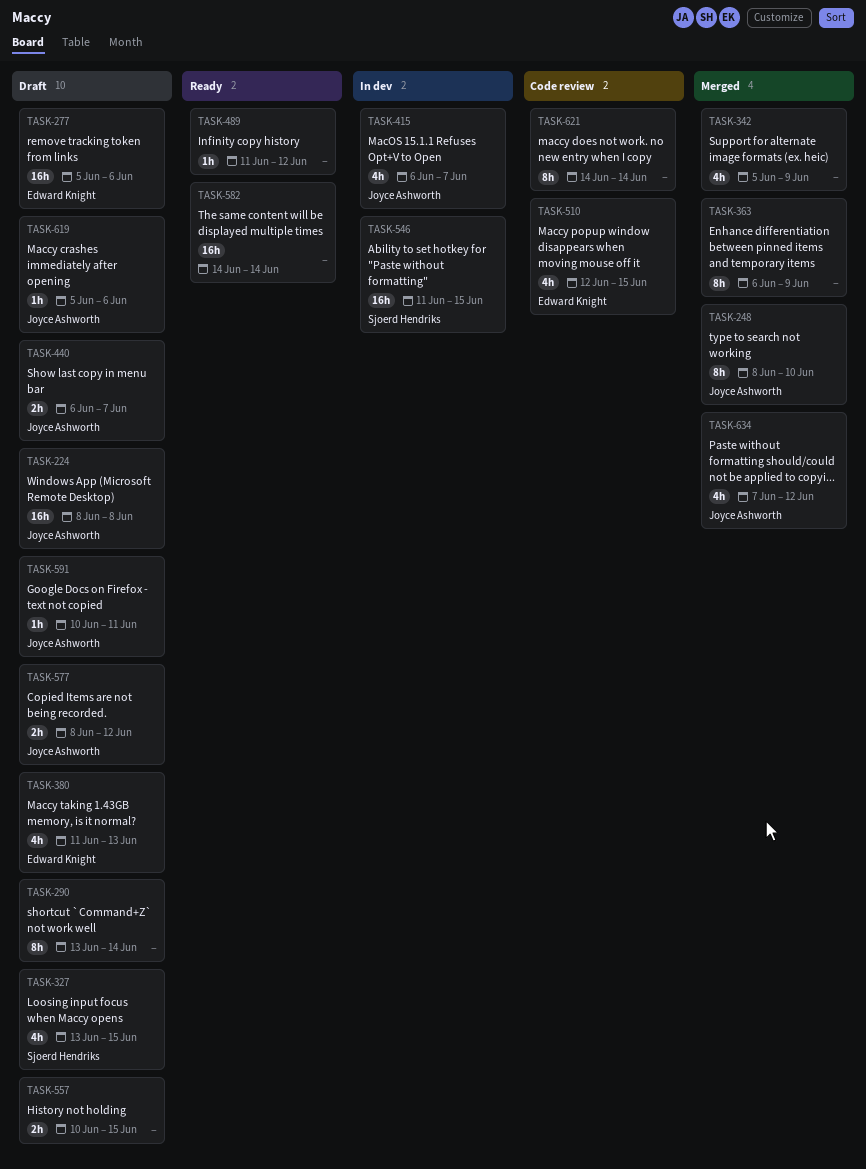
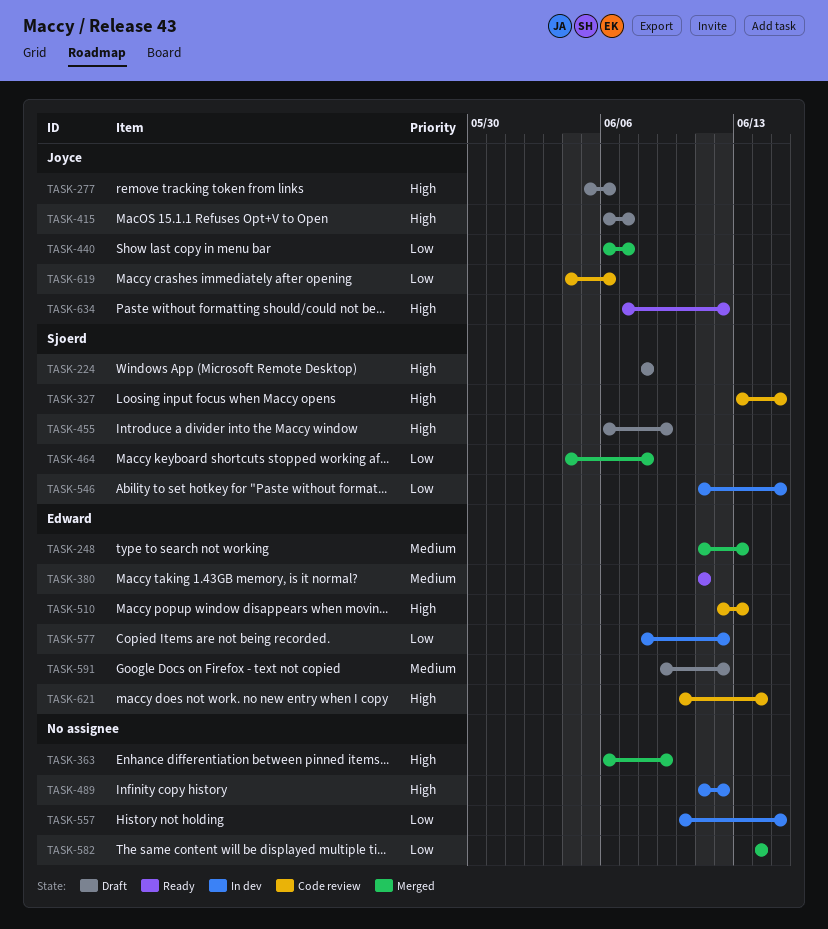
TASK-224, owner: Joyce Ashworth -> Sjoerd Hendriks
TASK-248, owner: Joyce Ashworth -> Edward Knight
TASK-248, start: Jun 8 -> Jun 11
TASK-248, due: Jun 10 -> Jun 13
TASK-277, owner: Edward Knight -> Joyce Ashworth
TASK-290: present -> none
TASK-327, status: Draft -> Code review
TASK-342: present -> none
TASK-380, status: Draft -> Ready
TASK-380, due: Jun 13 -> Jun 11
TASK-415, status: In dev -> Draft
TASK-440, status: Draft -> Merged
TASK-455: none -> present
TASK-464: none -> present
TASK-489, status: Ready -> In dev
TASK-510, due: Jun 15 -> Jun 13
TASK-557, status: Draft -> In dev
TASK-577, status: Draft -> In dev
TASK-577, owner: Joyce Ashworth -> Edward Knight
TASK-582, status: Ready -> Merged
TASK-591, owner: Joyce Ashworth -> Edward Knight
TASK-591, start: Jun 10 -> Jun 9
TASK-591, due: Jun 11 -> Jun 12
TASK-619, status: Draft -> Code review
TASK-619, start: Jun 5 -> Jun 4
TASK-621, owner: none -> Edward Knight
TASK-621, start: Jun 14 -> Jun 10
TASK-634, status: Merged -> Ready

